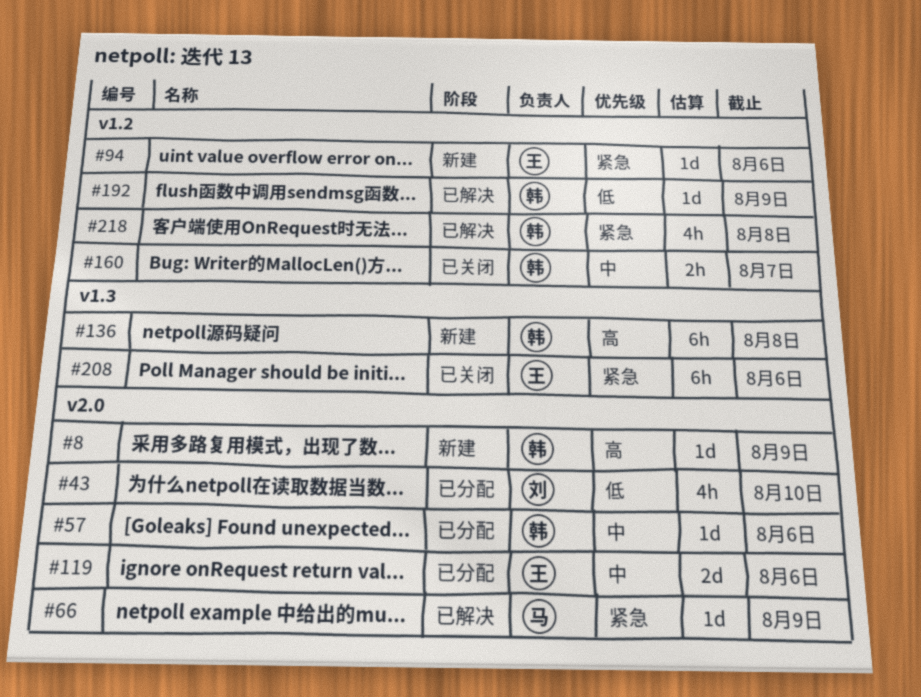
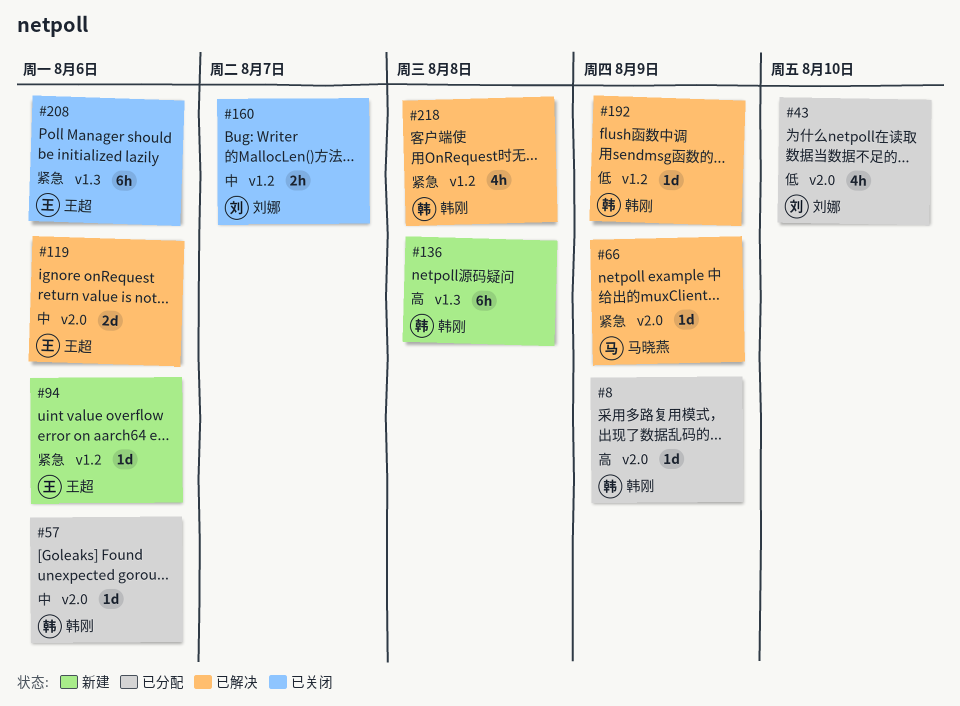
#8, status: 新建 -> 已分配
#119, status: 已分配 -> 已解决
#160, owner: 韩刚 -> 刘娜

